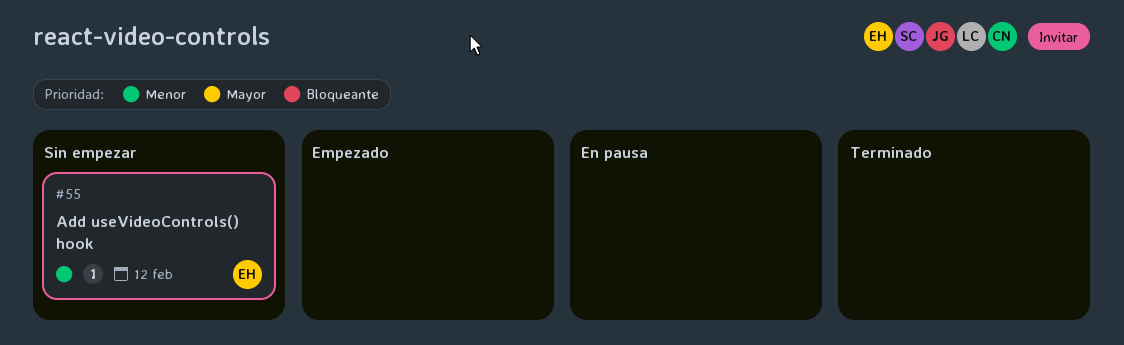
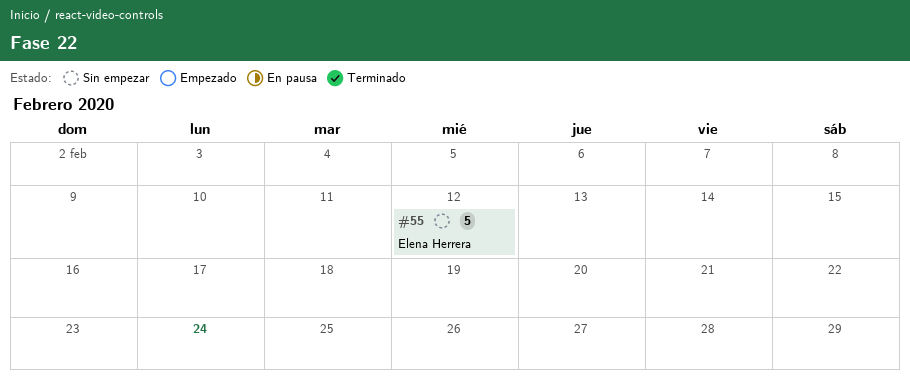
#55, estimate: 1 -> 5

